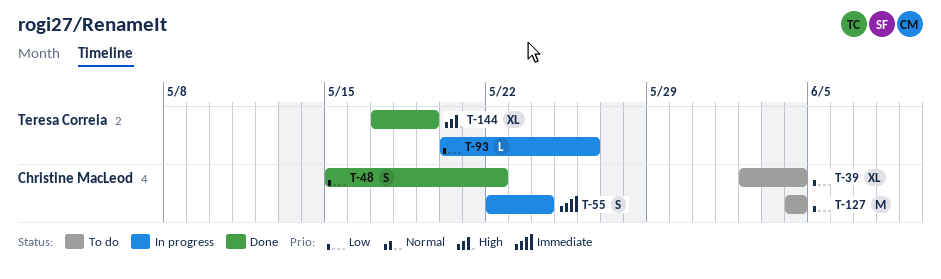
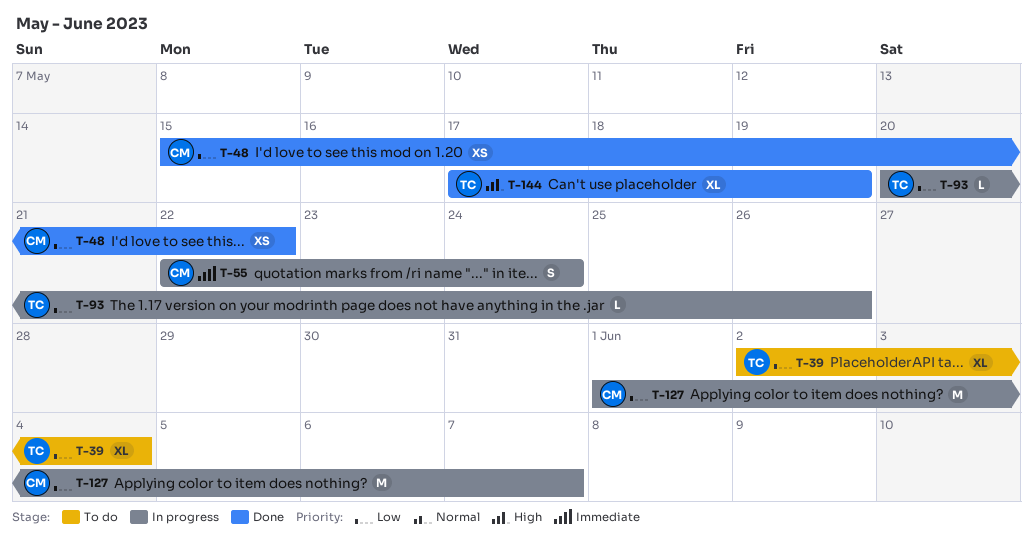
T-39, owner: Christine MacLeod -> Teresa Correia
T-48, estimate: S -> XS
T-127, status: To do -> In progress
T-127, start: Jun 4 -> Jun 1
T-127, due: Jun 4 -> Jun 7

